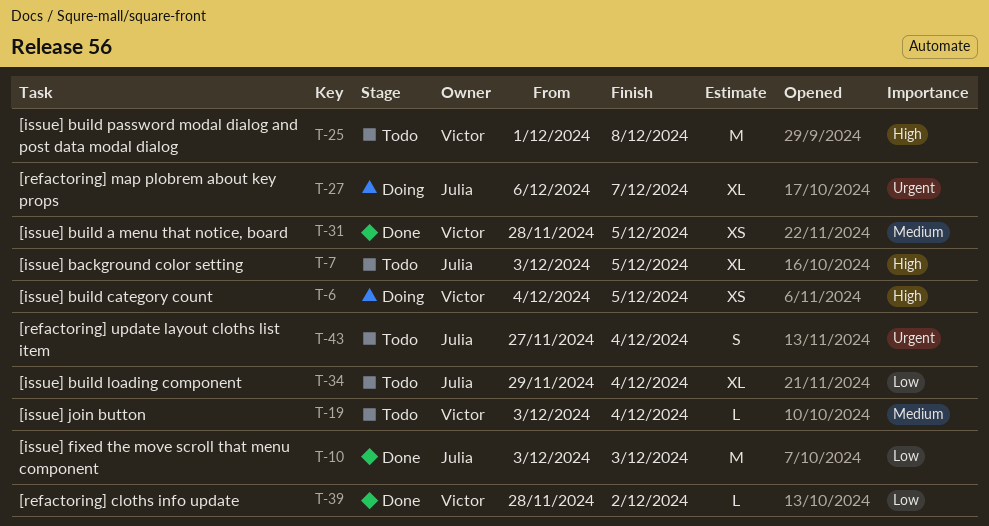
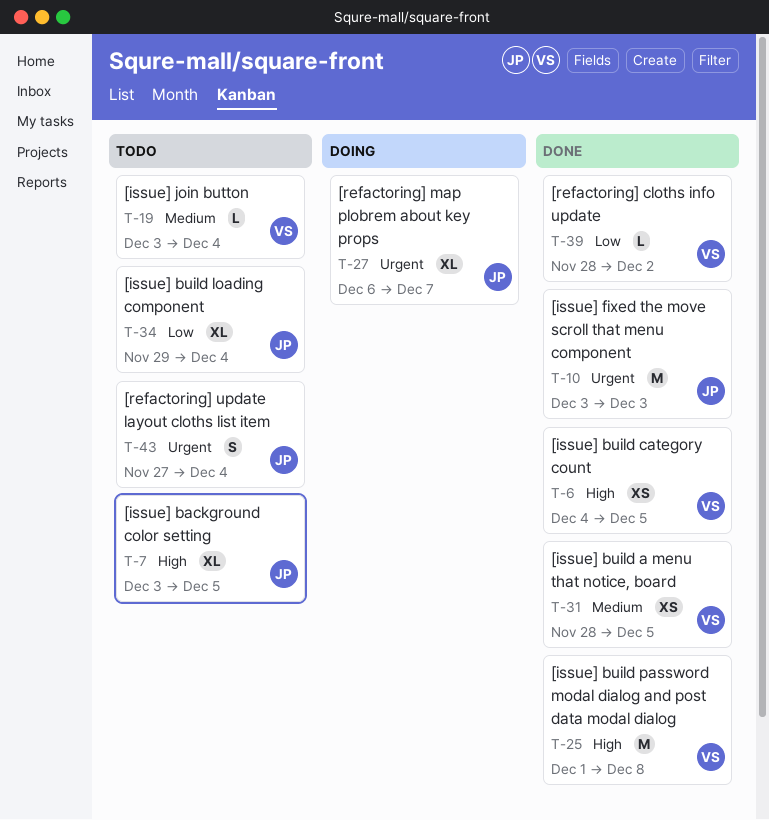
T-6, status: Doing -> Done
T-10, priority: Low -> Urgent
T-25, status: Todo -> Done

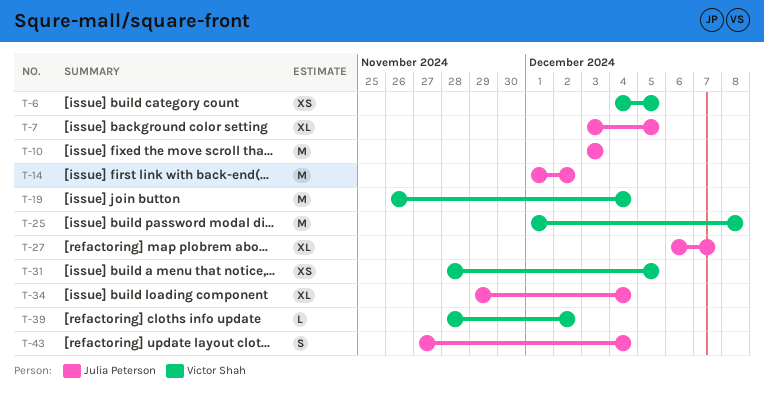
T-14: none -> present
T-19, estimate: L -> M
T-19, start: Dec 3 -> Nov 26

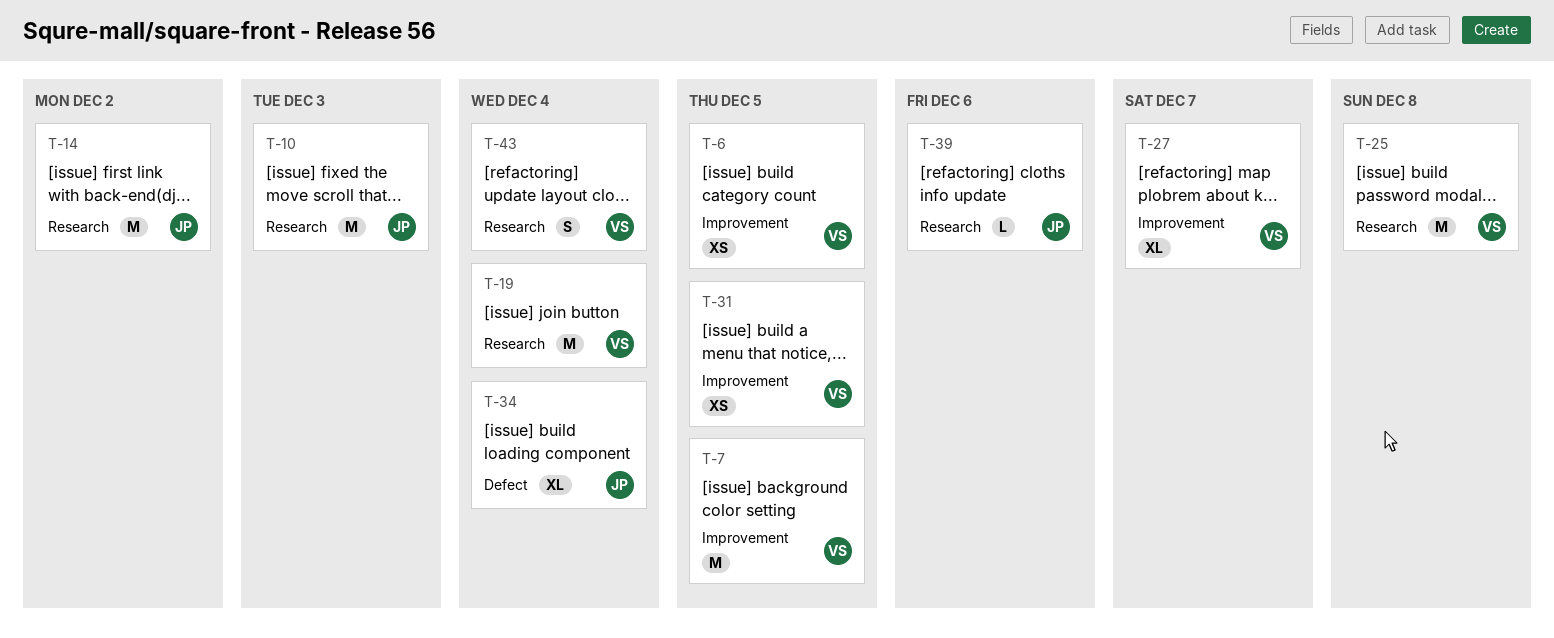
T-7, owner: Julia Peterson -> Victor Shah
T-7, estimate: XL -> M
T-27, owner: Julia Peterson -> Victor Shah
T-39, owner: Victor Shah -> Julia Peterson
T-39, due: Dec 2 -> Dec 6
T-43, owner: Julia Peterson -> Victor Shah

